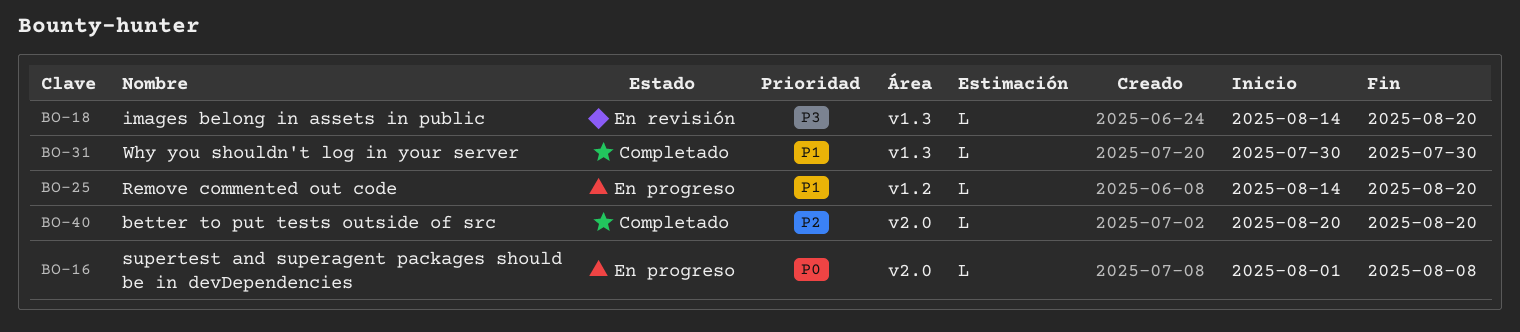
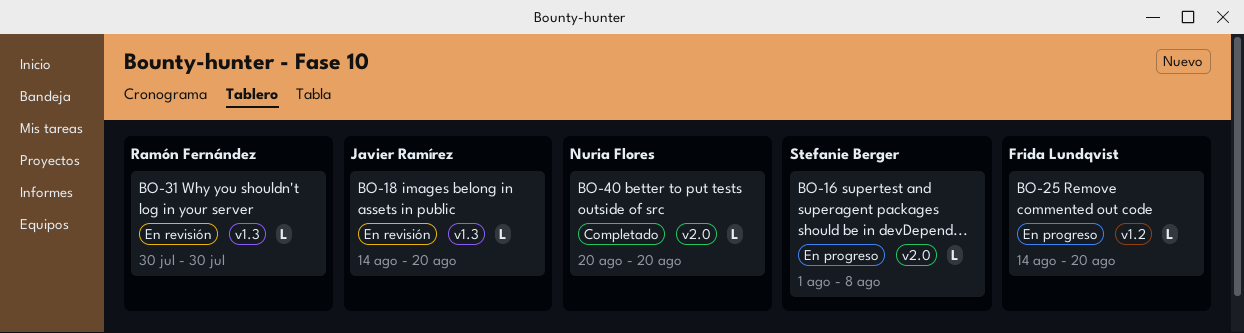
BO-31, status: Completado -> En revisión

